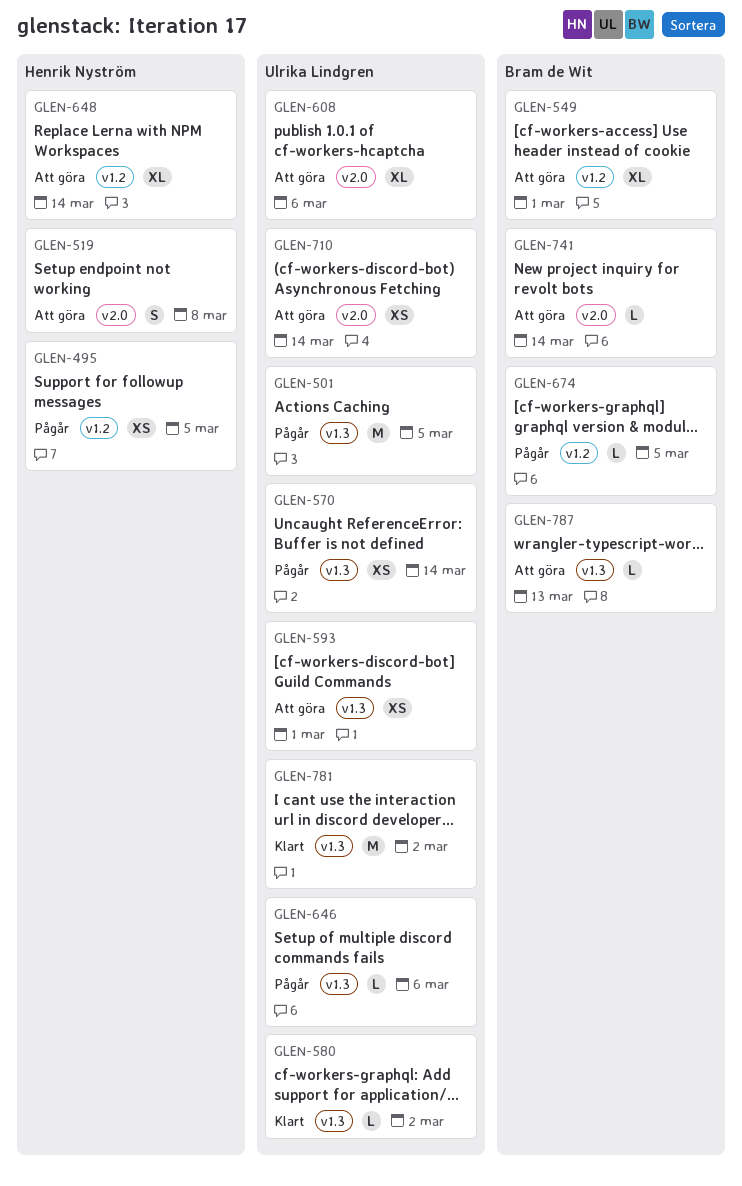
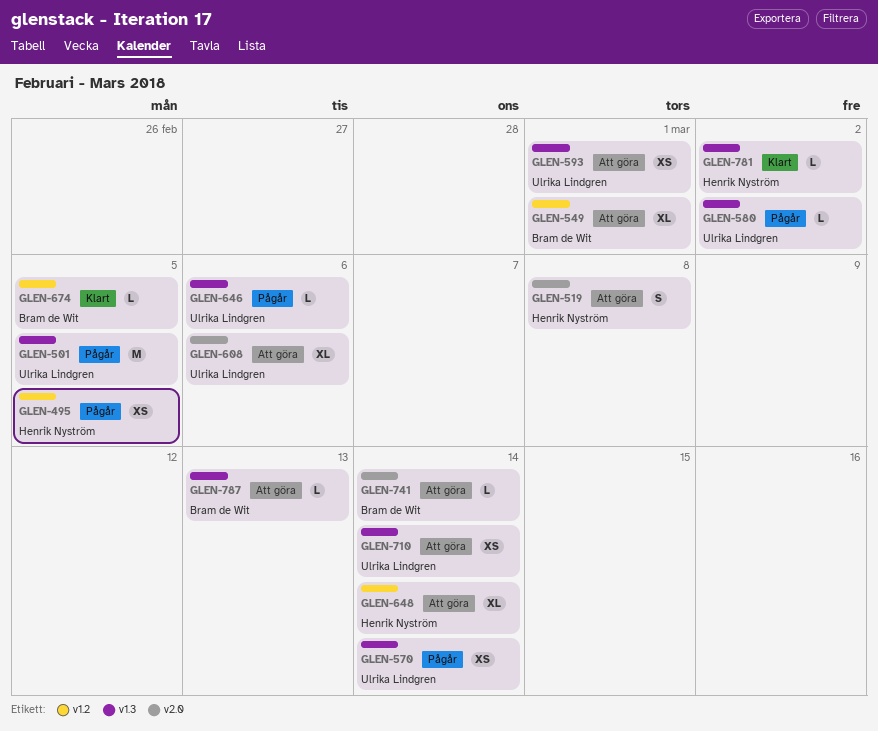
GLEN-580, status: Klart -> Pågår
GLEN-674, status: Pågår -> Klart
GLEN-710, label: v2.0 -> v1.3
GLEN-781, owner: Ulrika Lindgren -> Henrik Nyström
GLEN-781, estimate: M -> L

